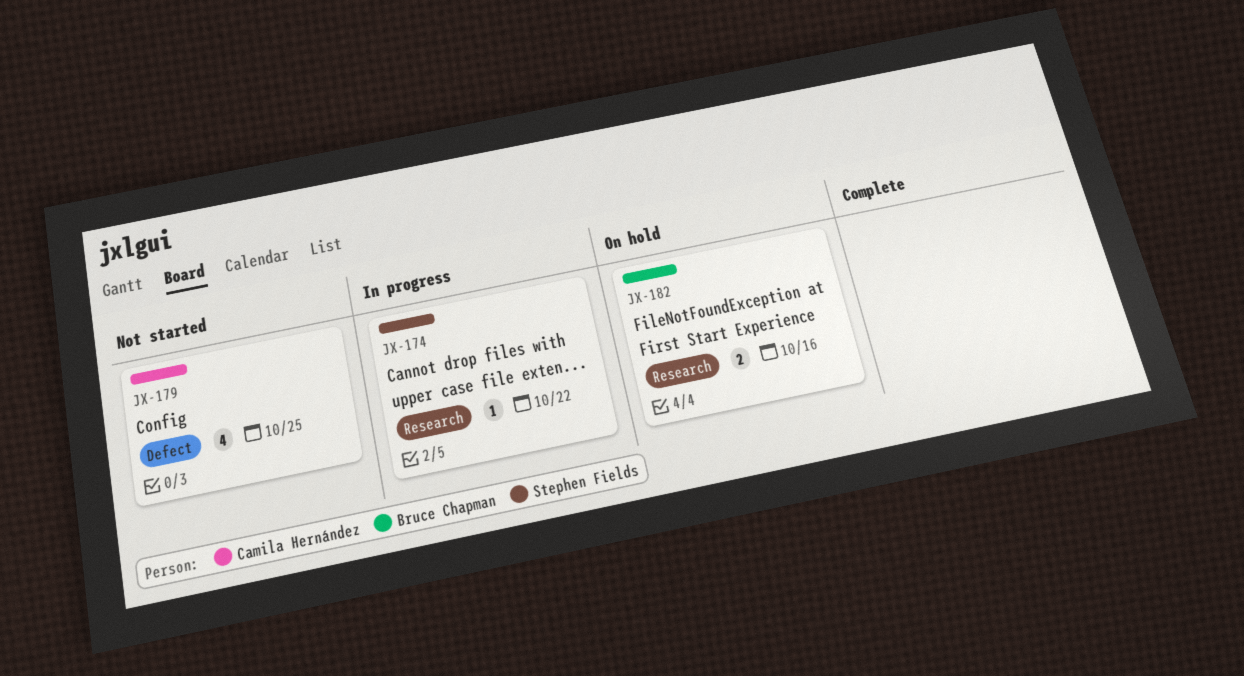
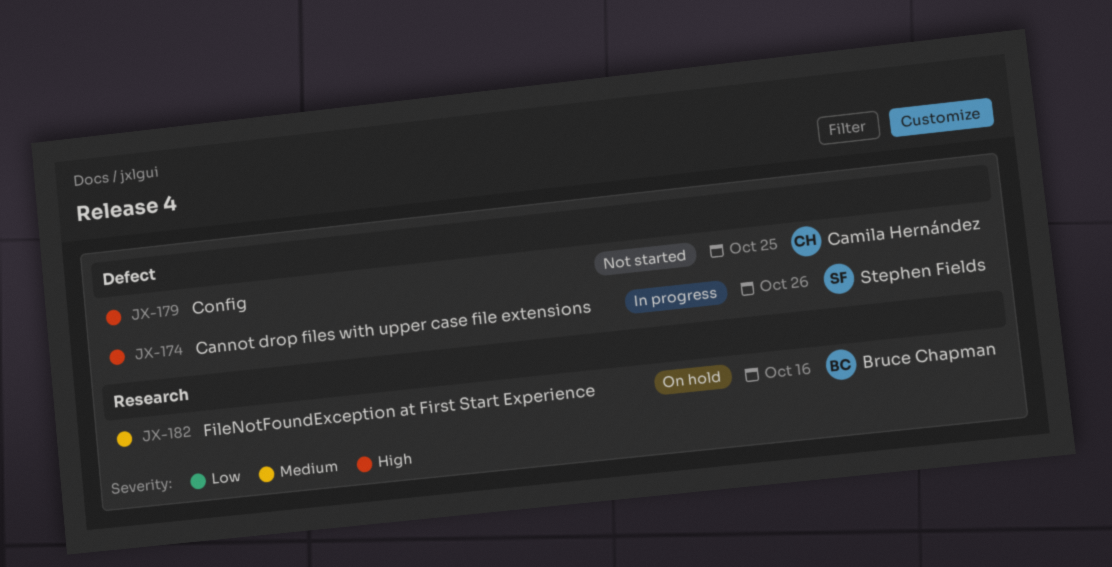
JX-174, label: Research -> Defect
JX-174, due: Oct 22 -> Oct 26

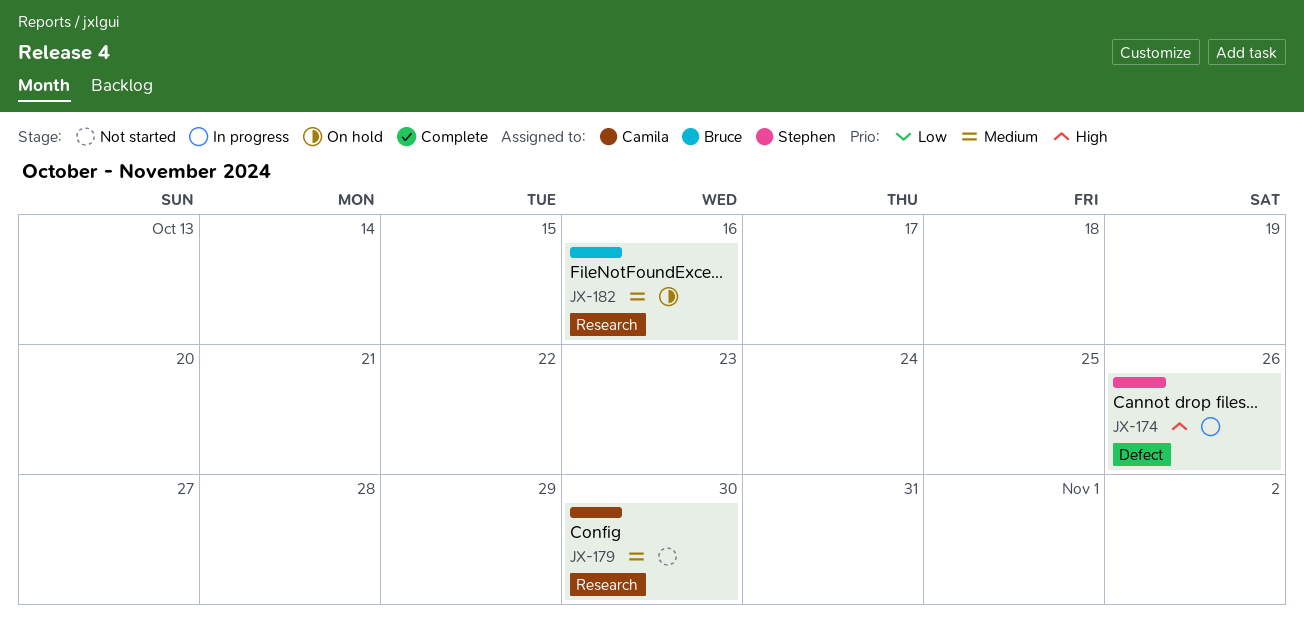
JX-179, priority: High -> Medium
JX-179, label: Defect -> Research
JX-179, due: Oct 25 -> Oct 30

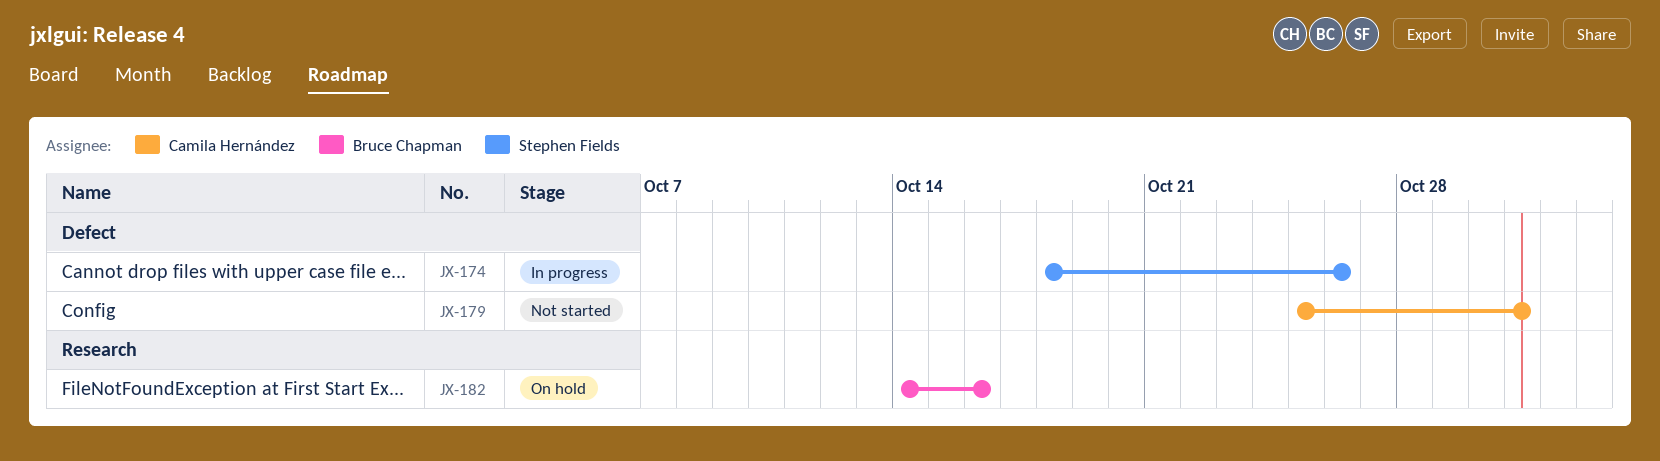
JX-179, label: Research -> Defect
JX-179, due: Oct 30 -> Oct 31

